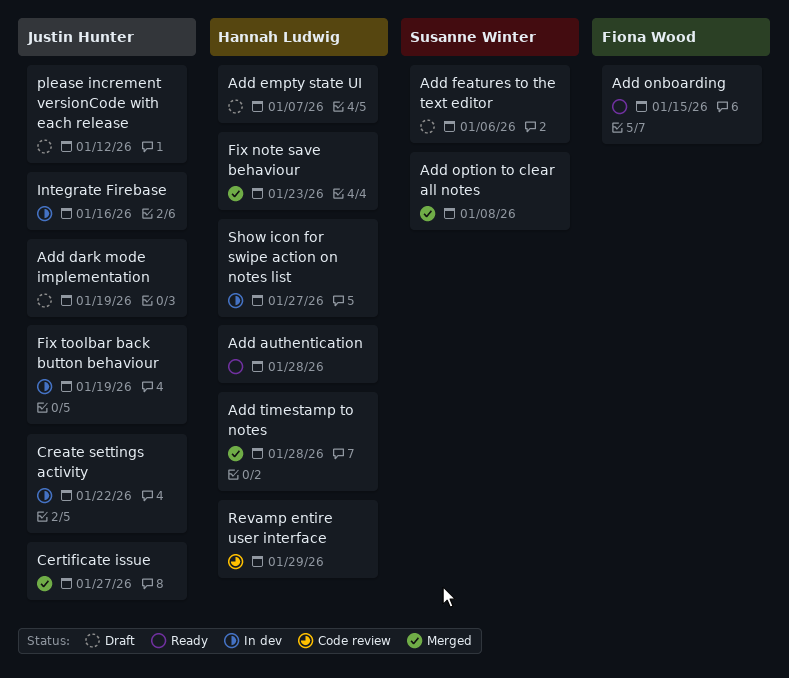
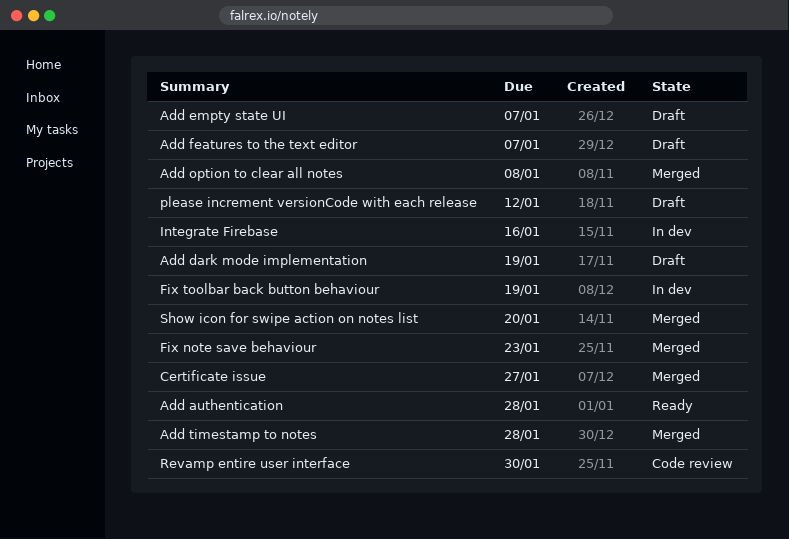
Add features to the text editor, due: Jan 6 -> Jan 7
Add onboarding: present -> none
Create settings activity: present -> none
Revamp entire user interface, due: Jan 29 -> Jan 30
Show icon for swipe action on notes list, status: In dev -> Merged
Show icon for swipe action on notes list, due: Jan 27 -> Jan 20

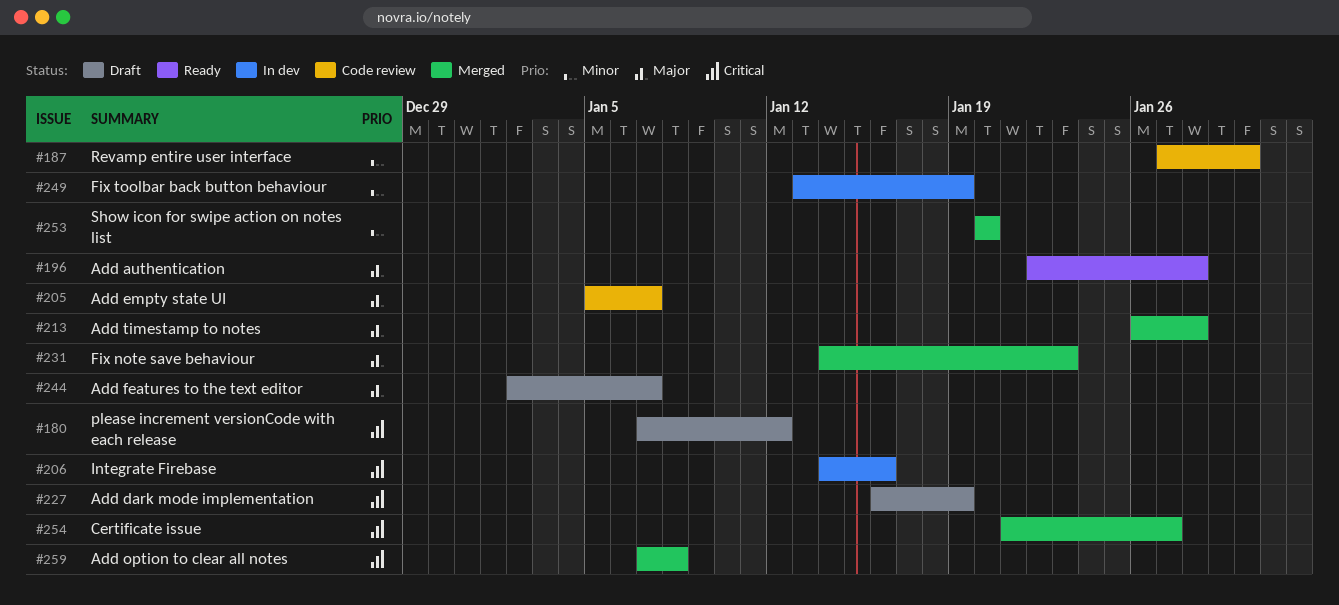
Add empty state UI, status: Draft -> Code review

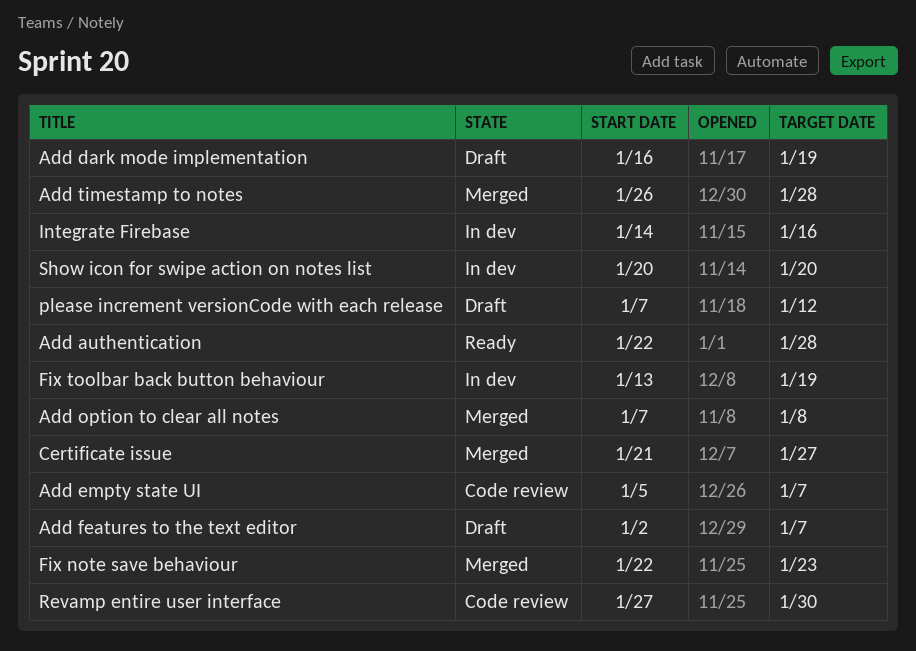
Fix note save behaviour, start: Jan 14 -> Jan 22
Show icon for swipe action on notes list, status: Merged -> In dev

